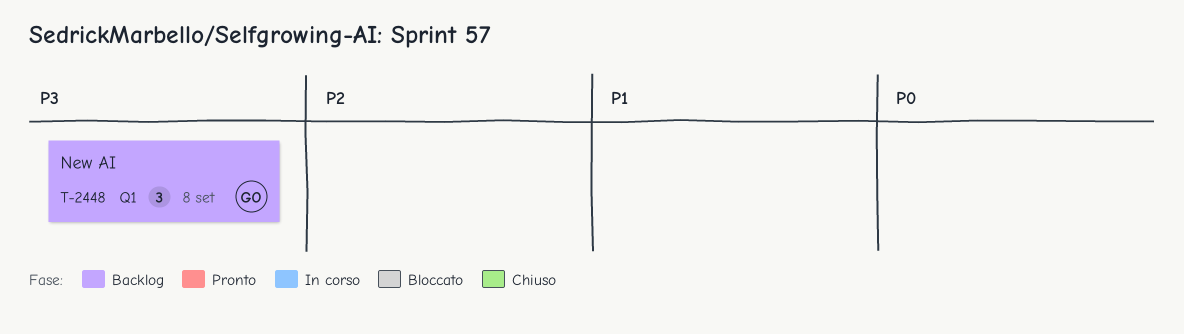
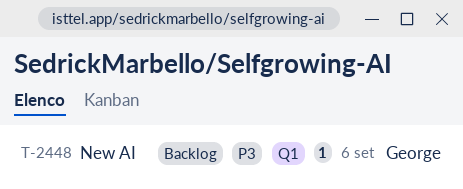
T-2448, estimate: 3 -> 1
T-2448, due: Sep 8 -> Sep 6

